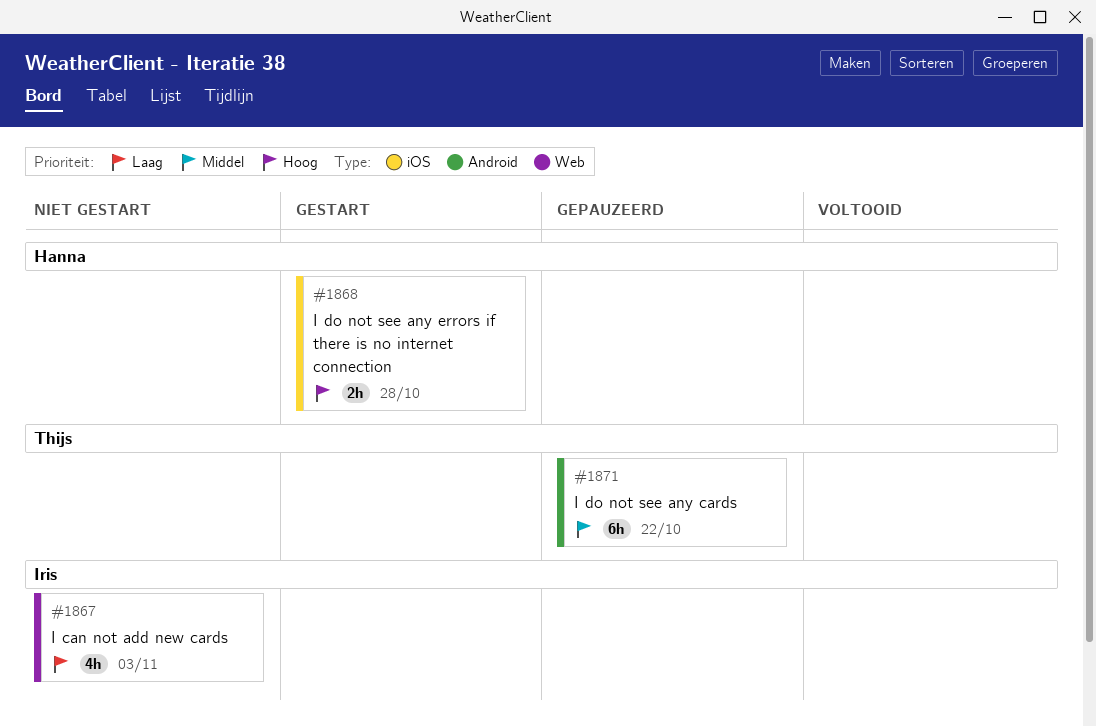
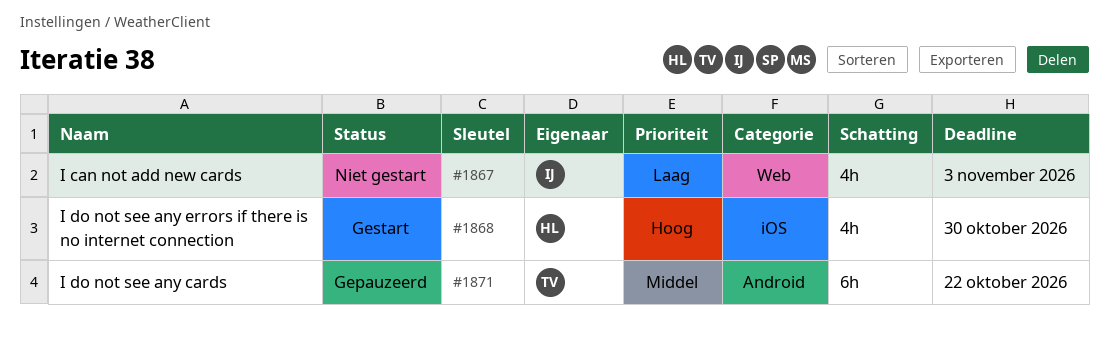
#1868, estimate: 2h -> 4h
#1868, due: Oct 28 -> Oct 30

